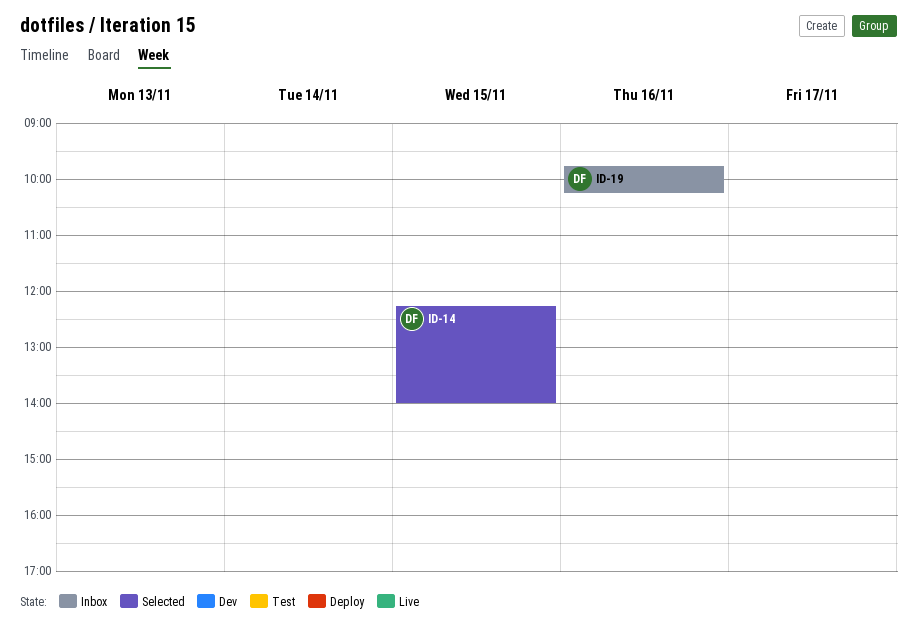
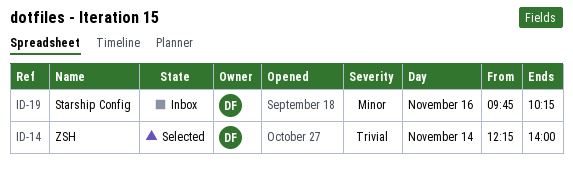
ID-14, day: Nov 15 -> Nov 14

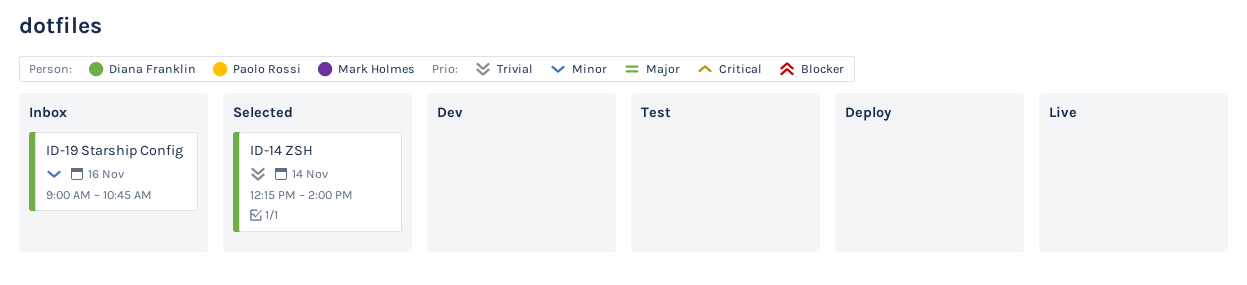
ID-19, begins: 09:45 -> 09:00
ID-19, ends: 10:15 -> 10:45

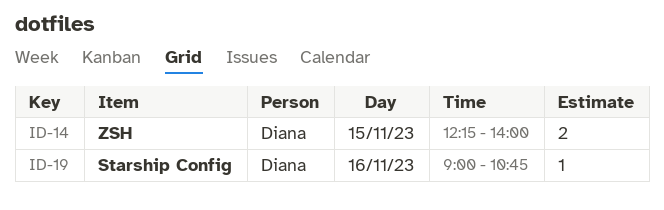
ID-14, day: Nov 14 -> Nov 15

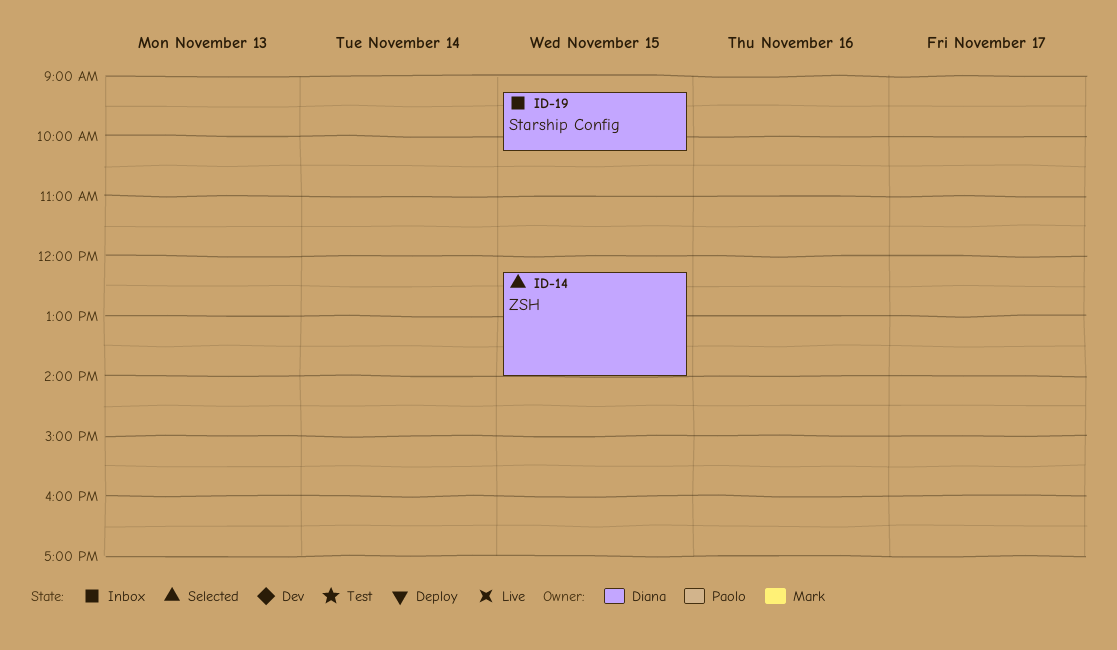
ID-19, day: Nov 16 -> Nov 15
ID-19, begins: 09:00 -> 09:15
ID-19, ends: 10:45 -> 10:15

